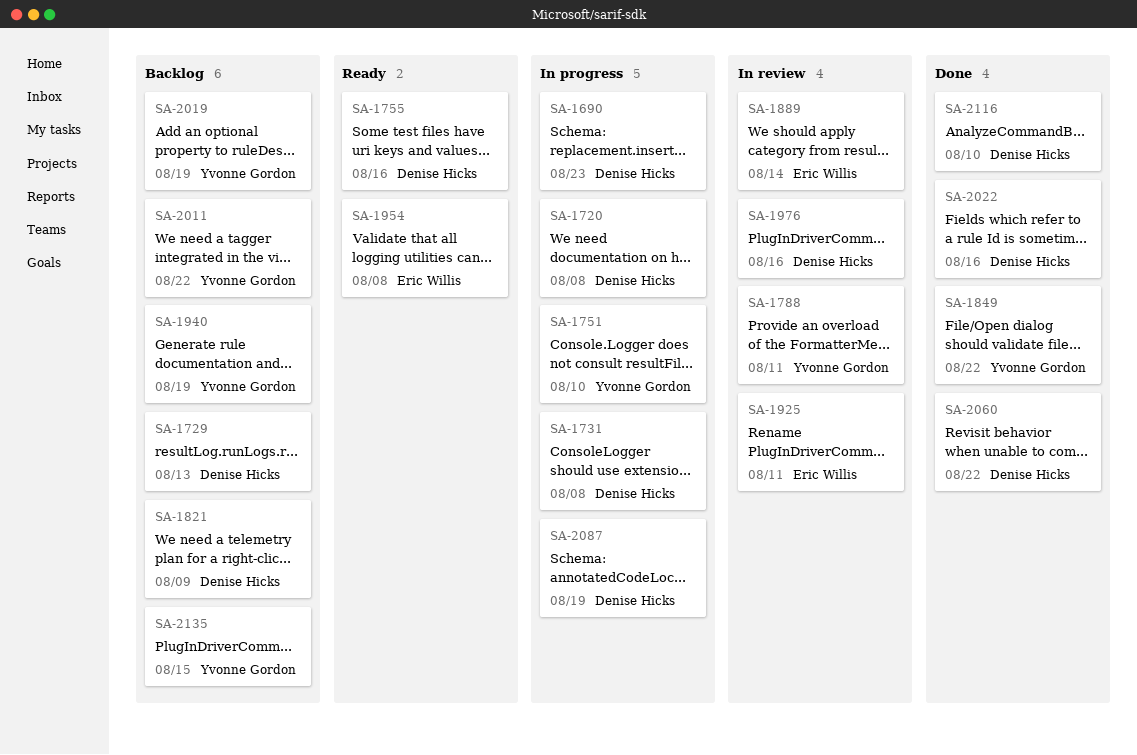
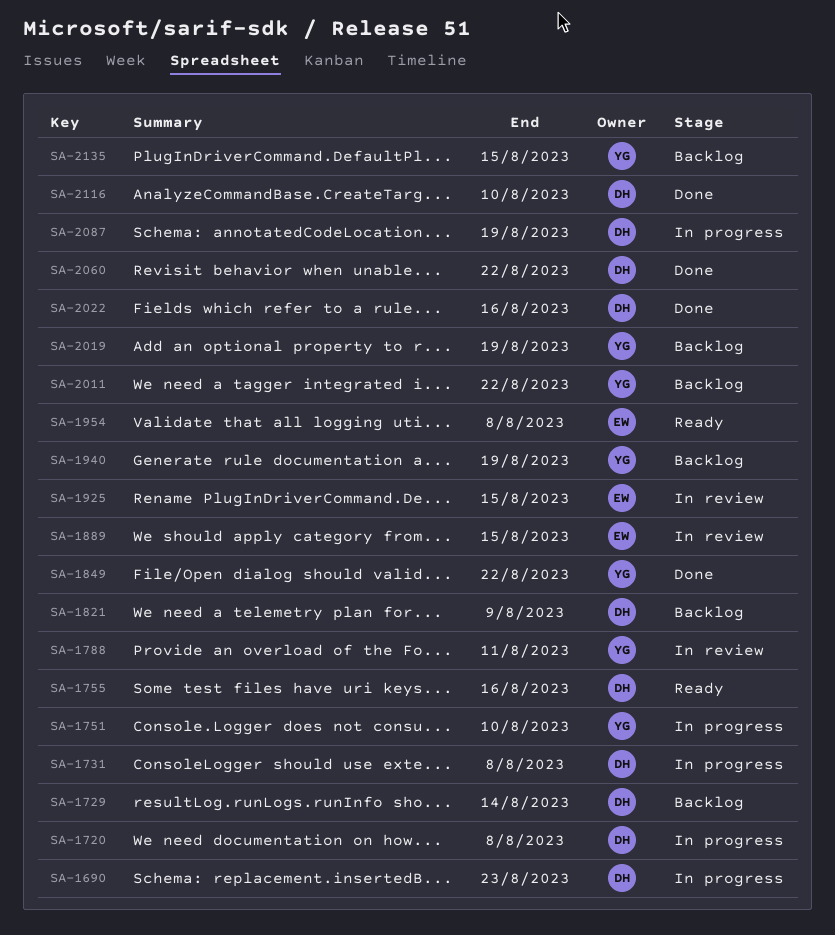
SA-1729, due: Aug 13 -> Aug 14
SA-1889, due: Aug 14 -> Aug 15
SA-1925, due: Aug 11 -> Aug 15
SA-1976: present -> none

